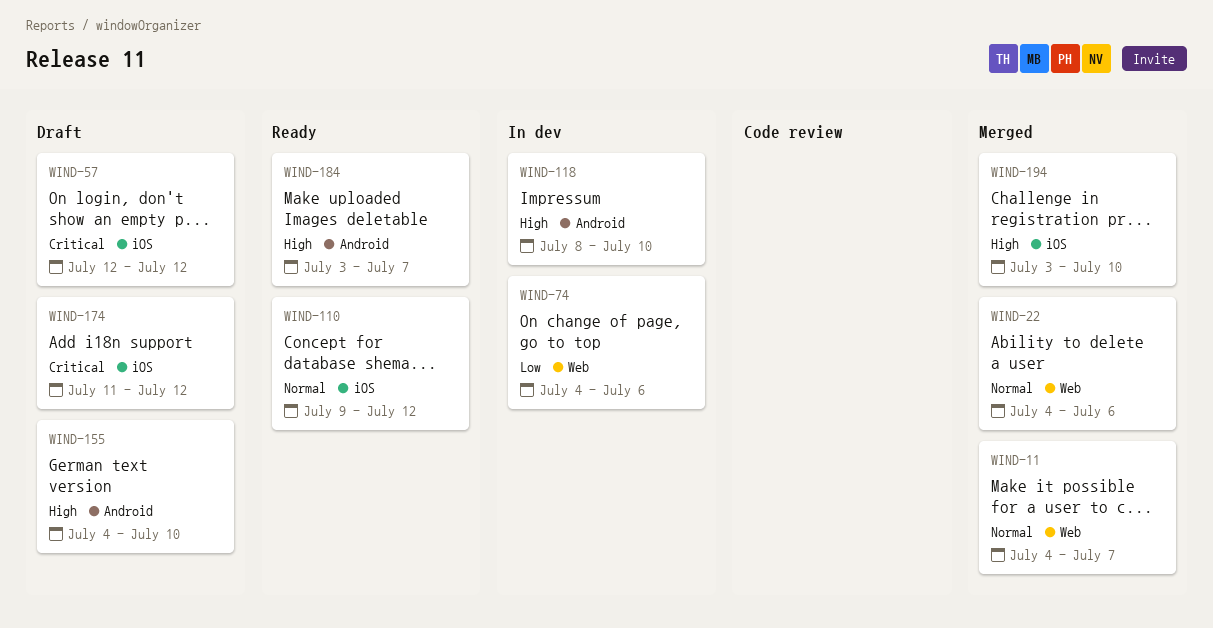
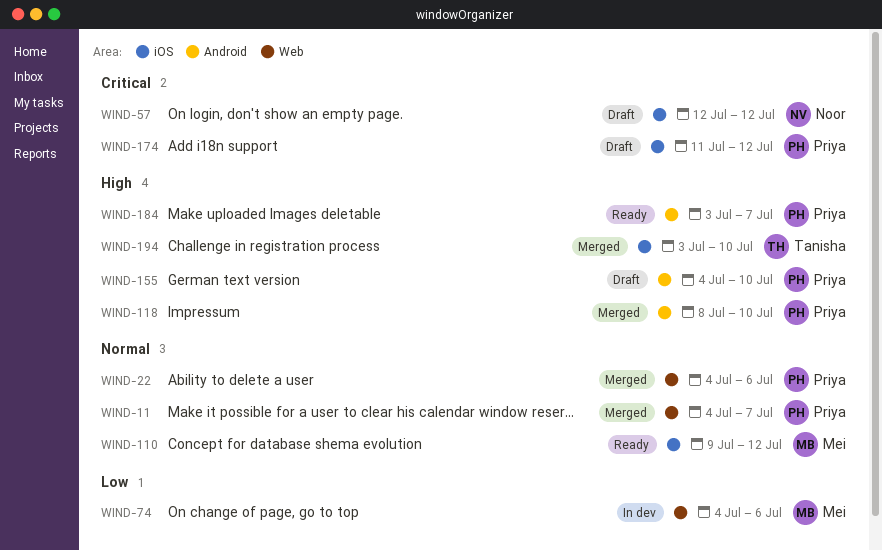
WIND-118, status: In dev -> Merged

